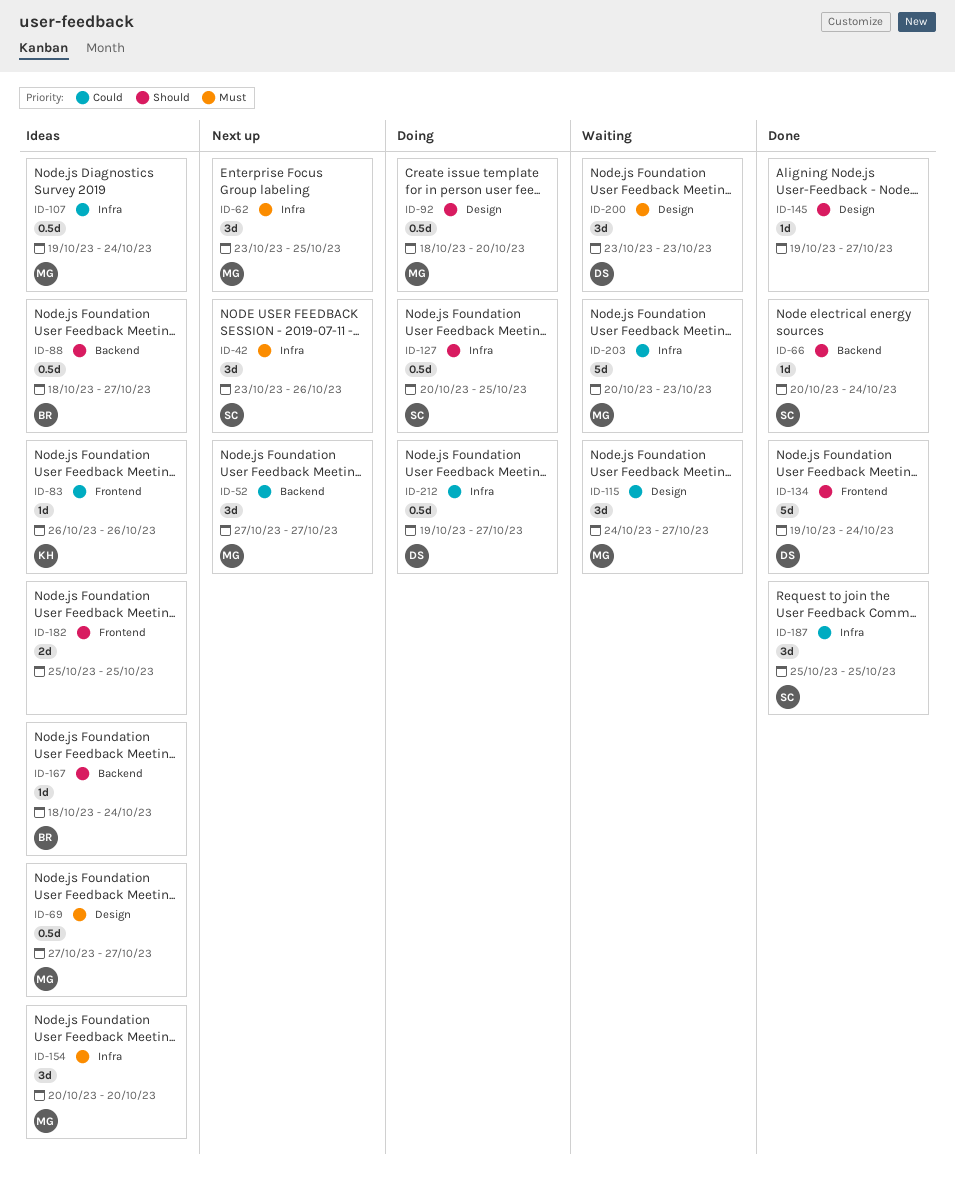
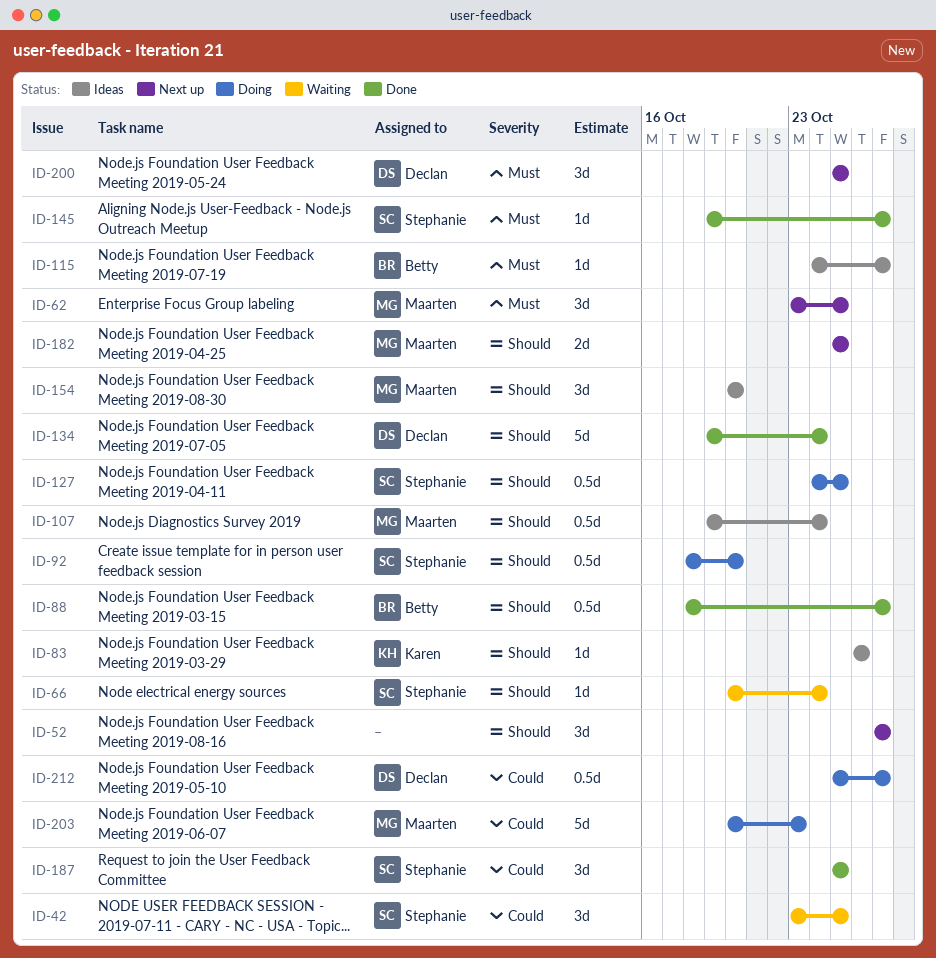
ID-42, status: Next up -> Waiting
ID-42, priority: Must -> Could
ID-42, due: Oct 26 -> Oct 25
ID-52, owner: Maarten -> none
ID-52, priority: Could -> Should
ID-66, status: Done -> Waiting
ID-69: present -> none
ID-83, priority: Could -> Should
ID-88, status: Ideas -> Done
ID-92, owner: Maarten -> Stephanie
ID-107, priority: Could -> Should
ID-115, status: Waiting -> Ideas
ID-115, owner: Maarten -> Betty
ID-115, priority: Could -> Must
ID-115, estimate: 3d -> 1d
ID-127, start: Oct 20 -> Oct 24
ID-145, owner: none -> Stephanie
ID-145, priority: Should -> Must
ID-154, priority: Must -> Should
ID-167: present -> none
ID-182, status: Ideas -> Next up
ID-182, owner: none -> Maarten
ID-200, status: Waiting -> Next up
ID-200, start: Oct 23 -> Oct 25
ID-200, due: Oct 23 -> Oct 25
ID-203, status: Waiting -> Doing
ID-212, start: Oct 19 -> Oct 25

